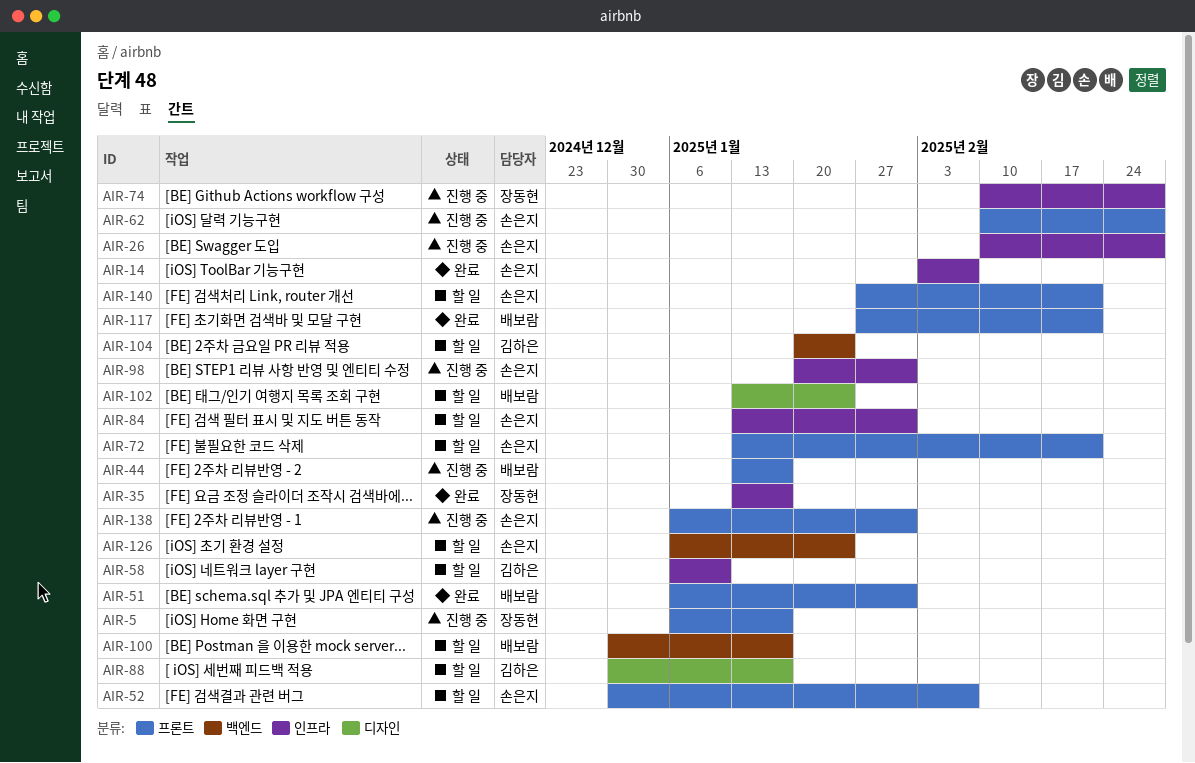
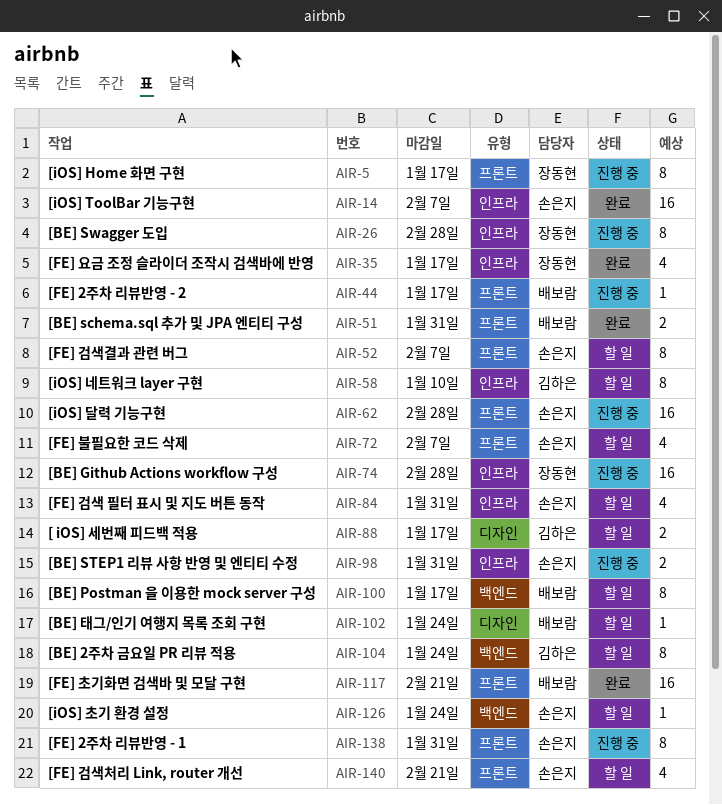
AIR-26, owner: 손은지 -> 장동현
AIR-72, due: Feb 21 -> Feb 7

